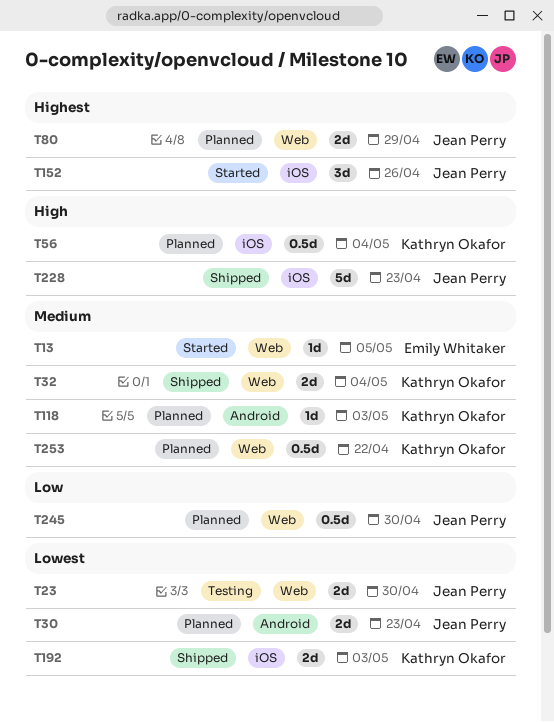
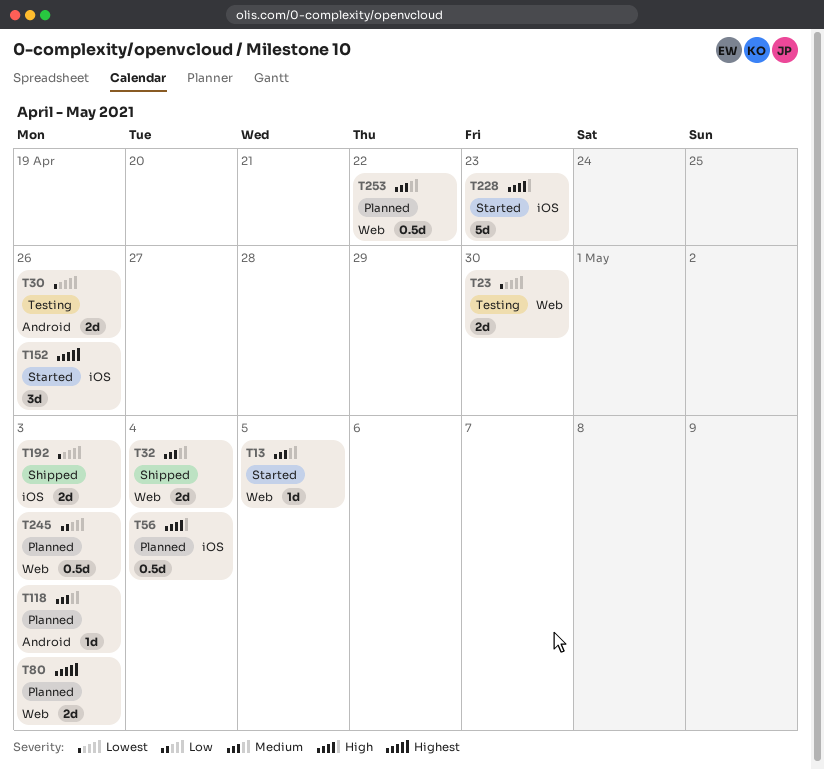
T30, status: Planned -> Testing
T30, due: Apr 23 -> Apr 26
T80, due: Apr 29 -> May 3
T228, status: Shipped -> Started
T245, due: Apr 30 -> May 3

